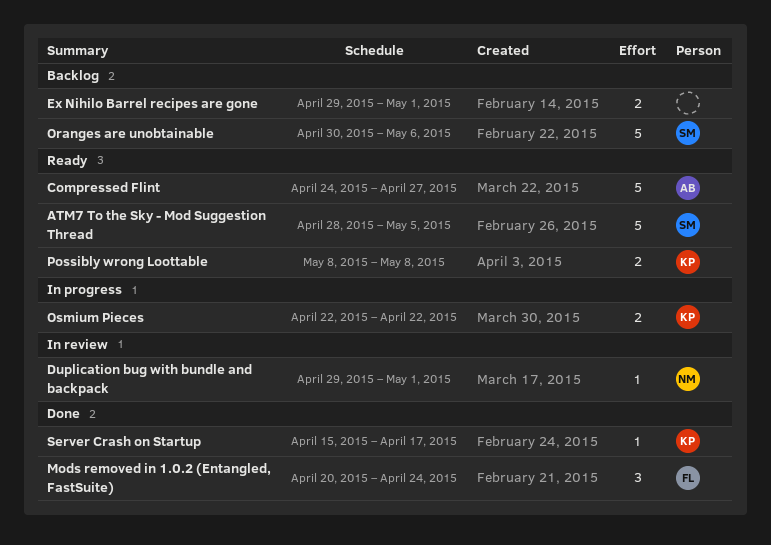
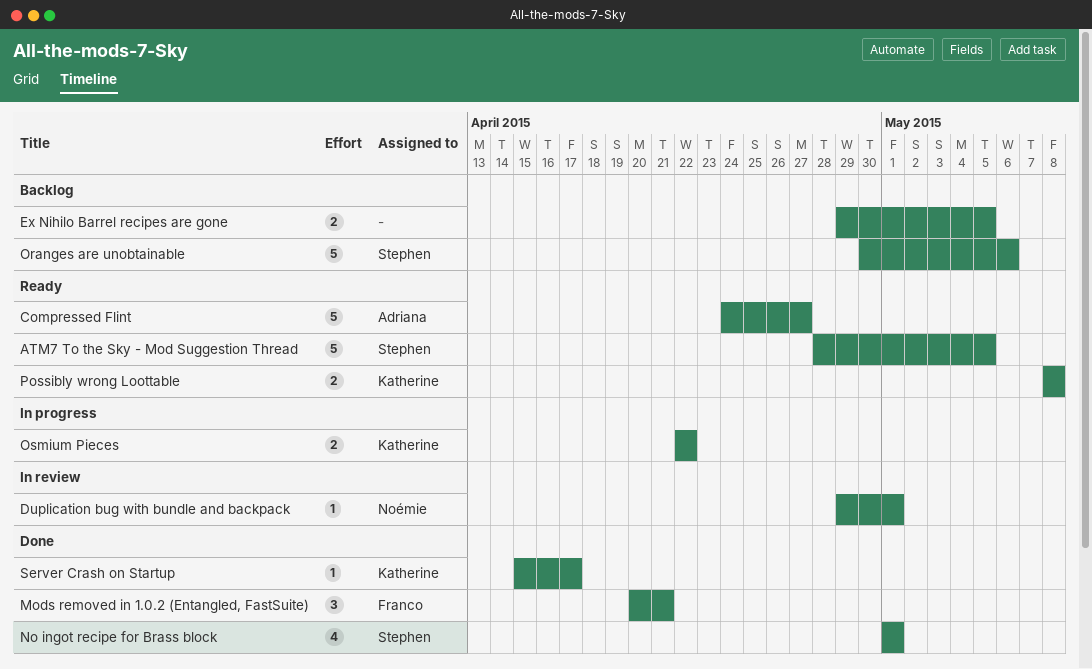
Ex Nihilo Barrel recipes are gone, due: May 1 -> May 5
Mods removed in 1.0.2 (Entangled, FastSuite), due: Apr 24 -> Apr 21
No ingot recipe for Brass block: none -> present

